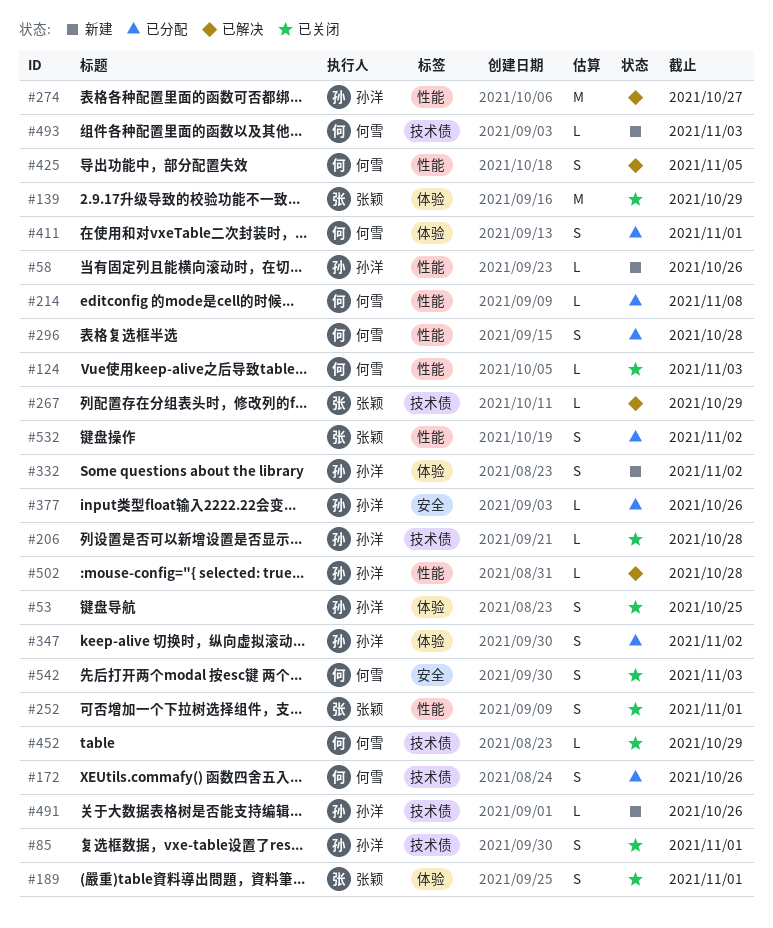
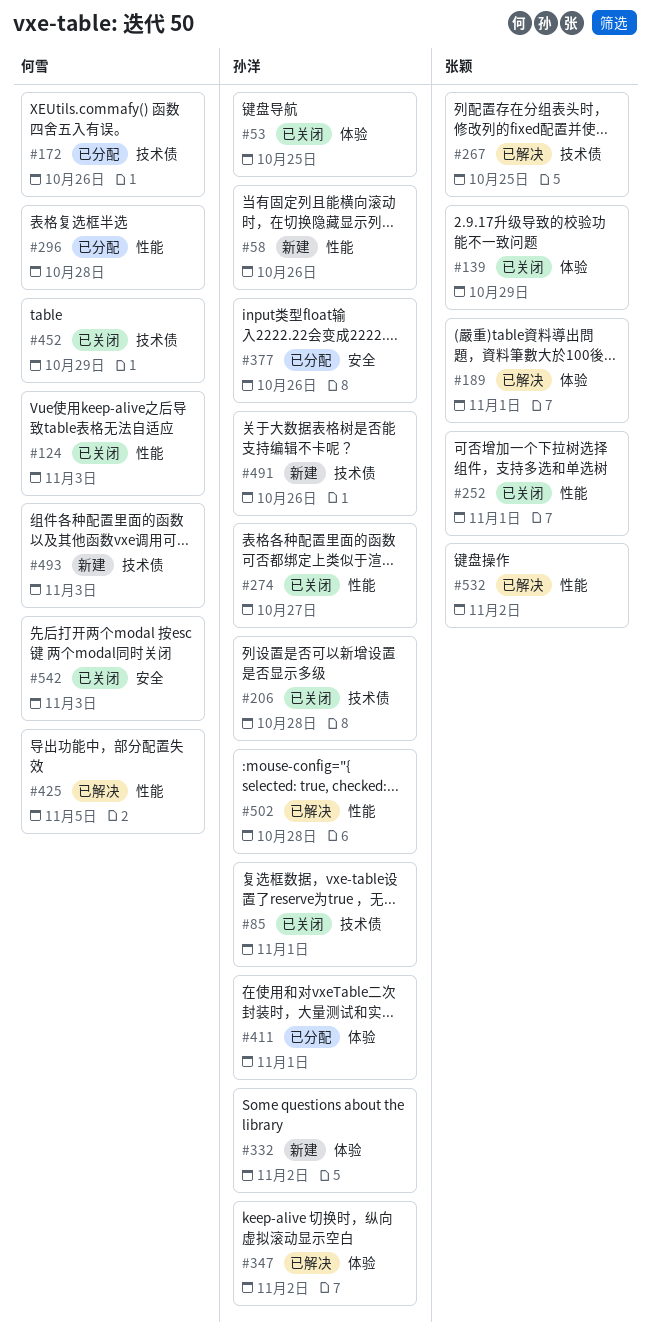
#189, status: 已关闭 -> 已解决
#214: present -> none
#267, due: Oct 29 -> Oct 25
#274, status: 已解决 -> 已关闭
#347, status: 已分配 -> 已解决
#411, owner: 何雪 -> 孙洋
#532, status: 已分配 -> 已解决

